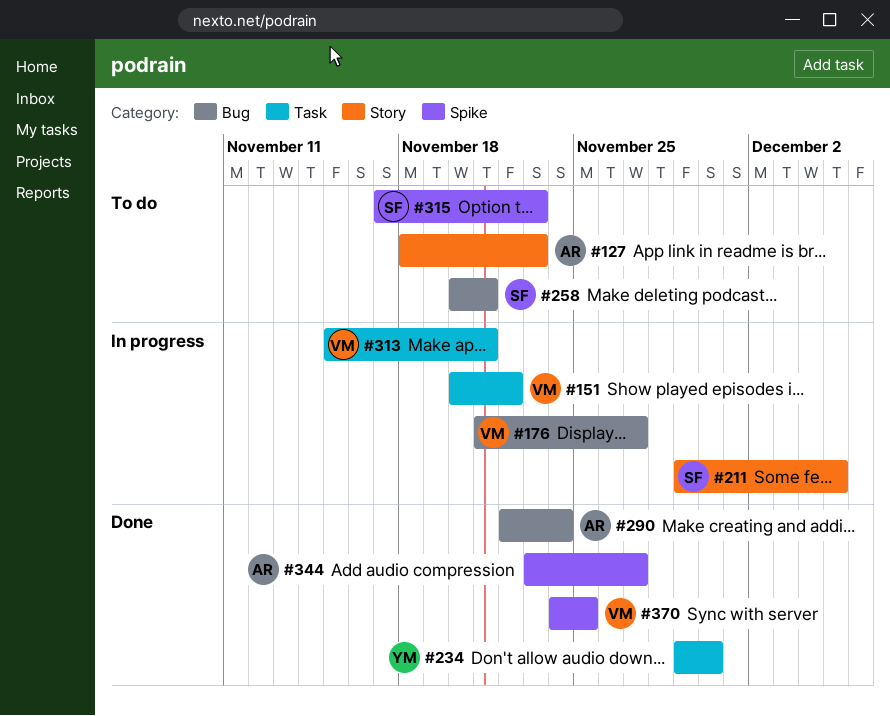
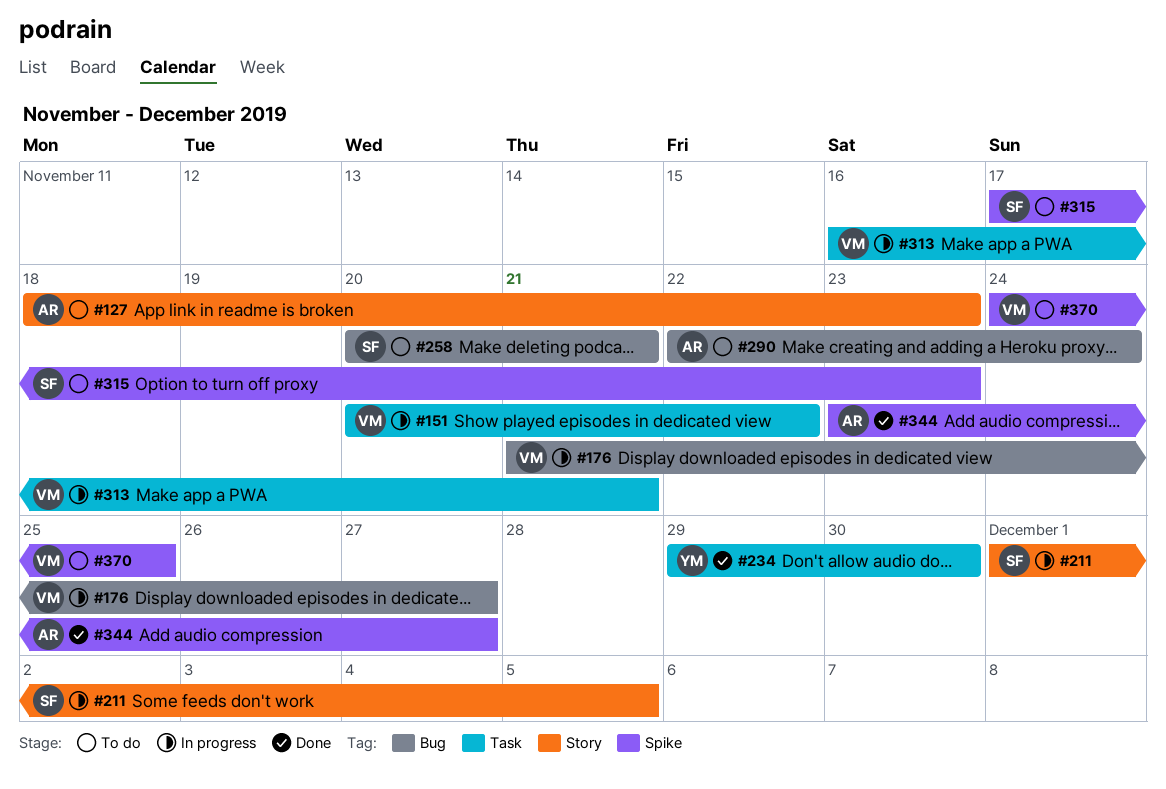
#211, start: Nov 29 -> Dec 1
#290, status: Done -> To do
#313, start: Nov 15 -> Nov 16
#370, status: Done -> To do

